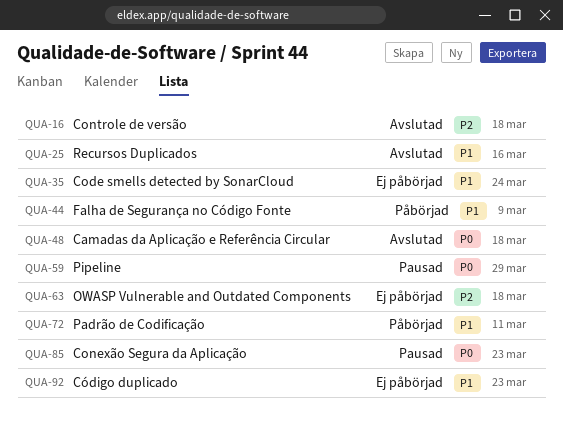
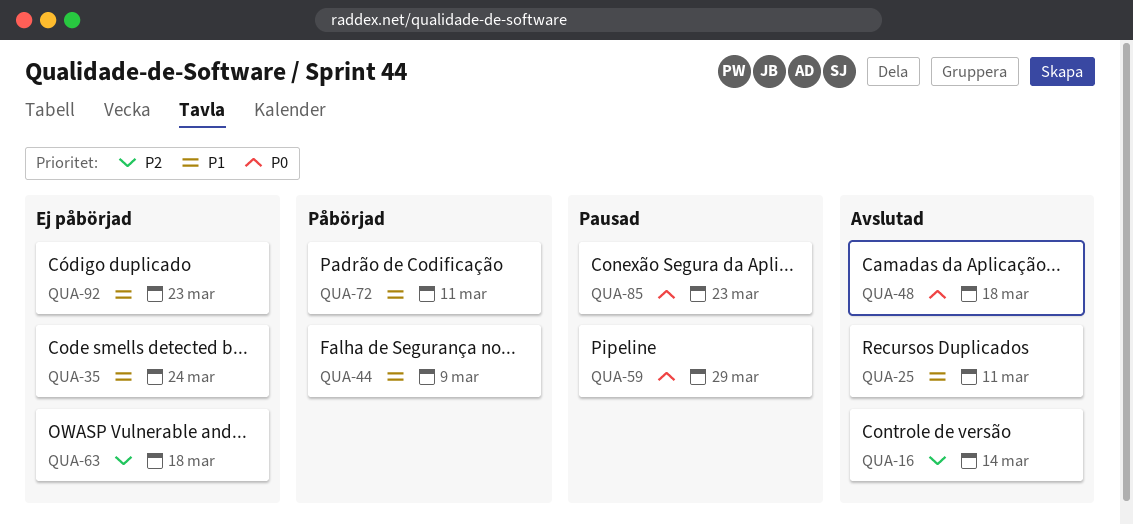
QUA-16, due: Mar 18 -> Mar 14
QUA-25, due: Mar 16 -> Mar 11

